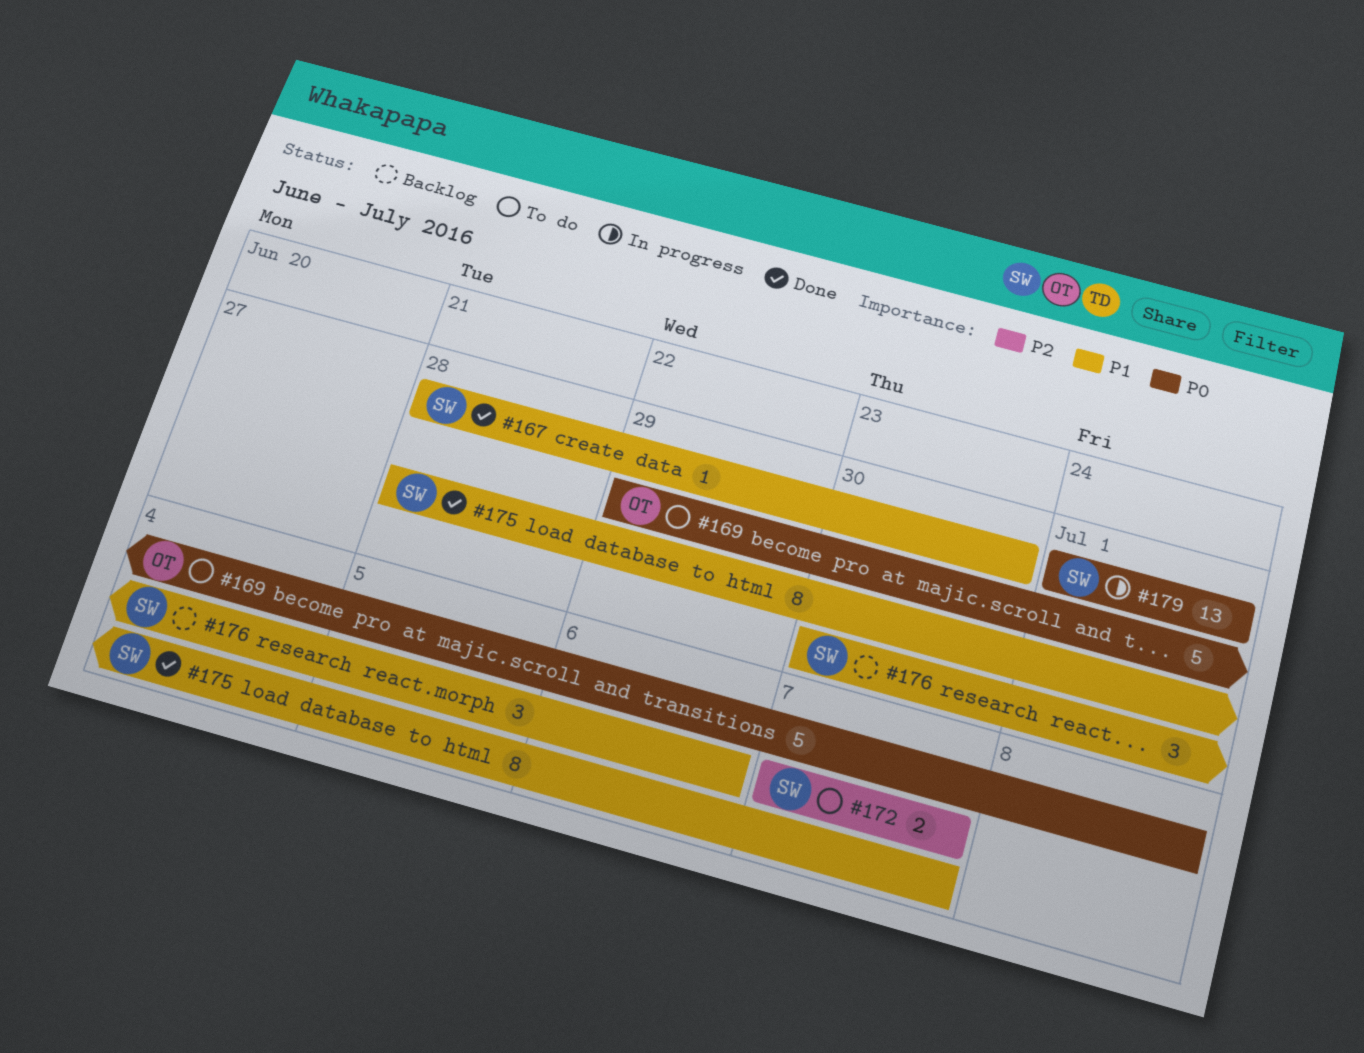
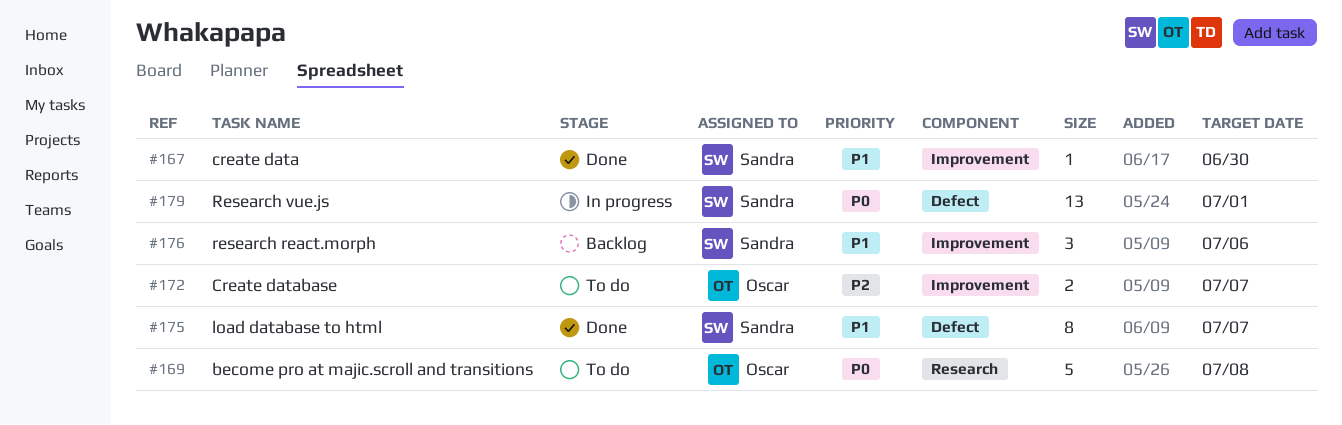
#172, owner: Sandra -> Oscar

